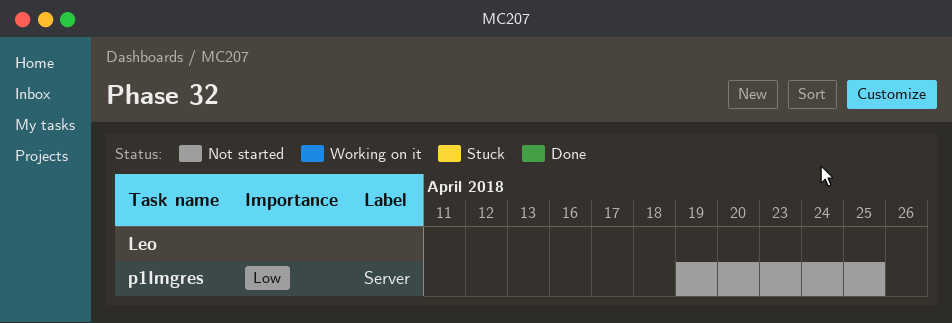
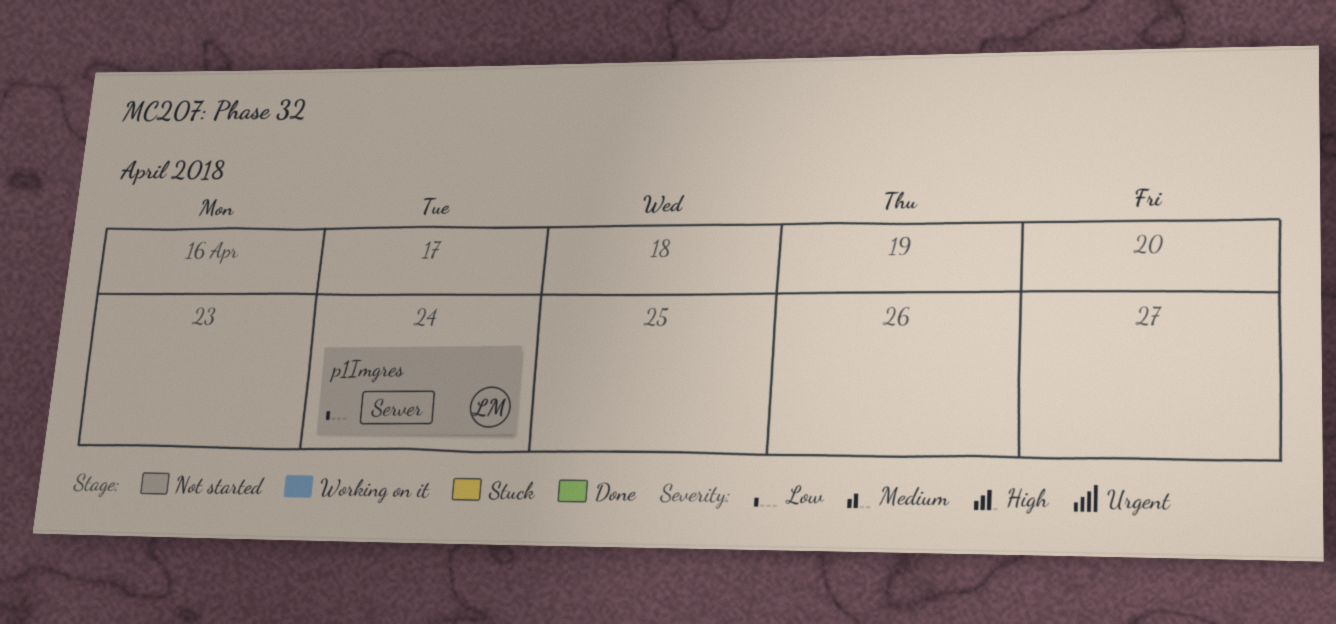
p1Imgres, due: Apr 25 -> Apr 24

